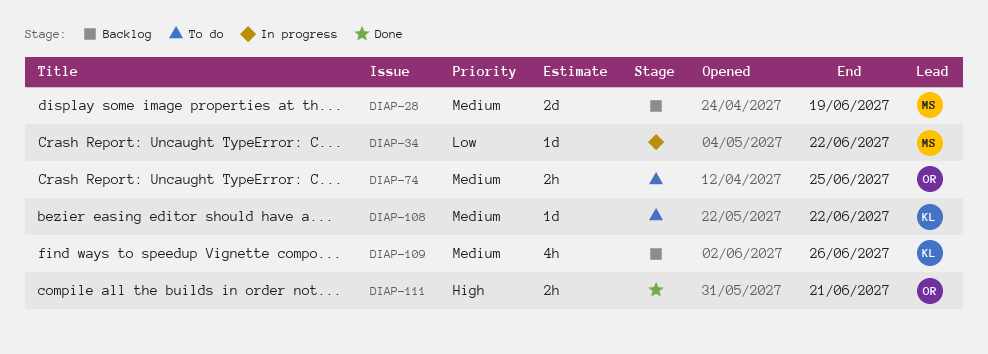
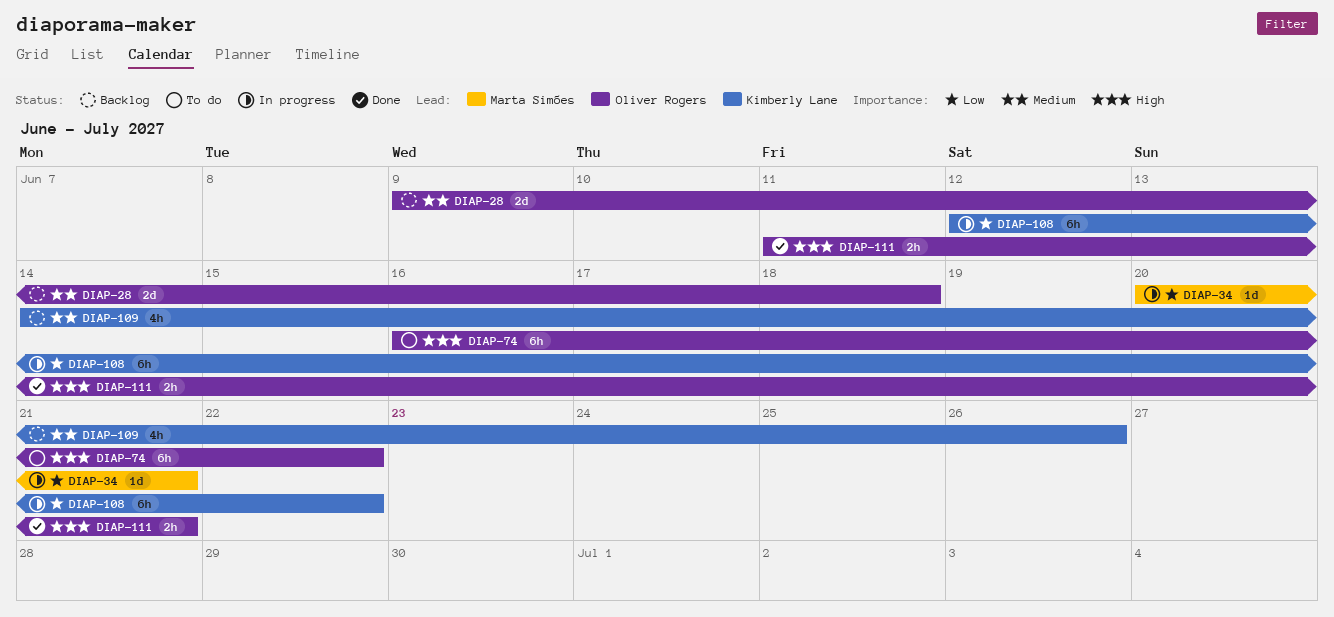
DIAP-28, owner: Marta Simões -> Oliver Rogers
DIAP-28, due: Jun 19 -> Jun 18
DIAP-34, due: Jun 22 -> Jun 21
DIAP-74, priority: Medium -> High
DIAP-74, estimate: 2h -> 6h
DIAP-74, due: Jun 25 -> Jun 22
DIAP-108, status: To do -> In progress
DIAP-108, priority: Medium -> Low
DIAP-108, estimate: 1d -> 6h

